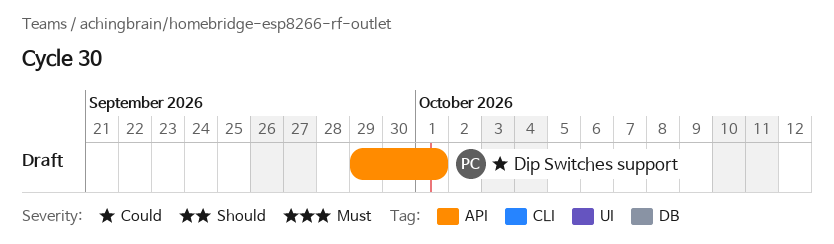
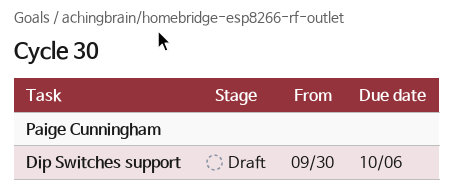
Dip Switches support, start: Sep 29 -> Sep 30
Dip Switches support, due: Oct 1 -> Oct 6

